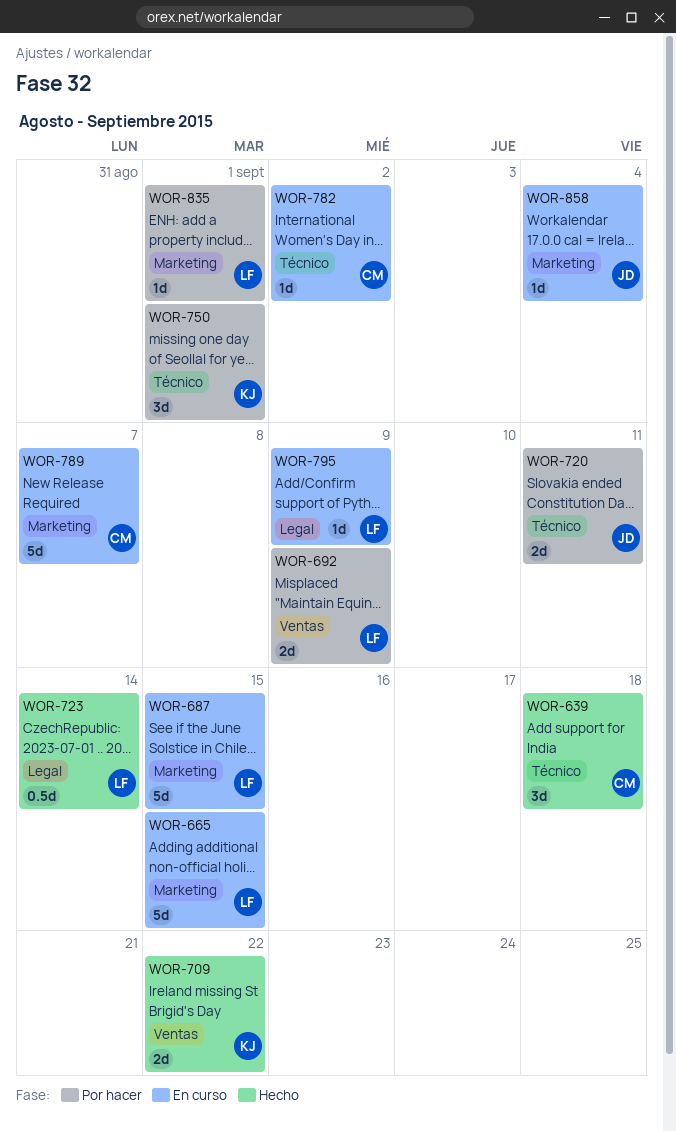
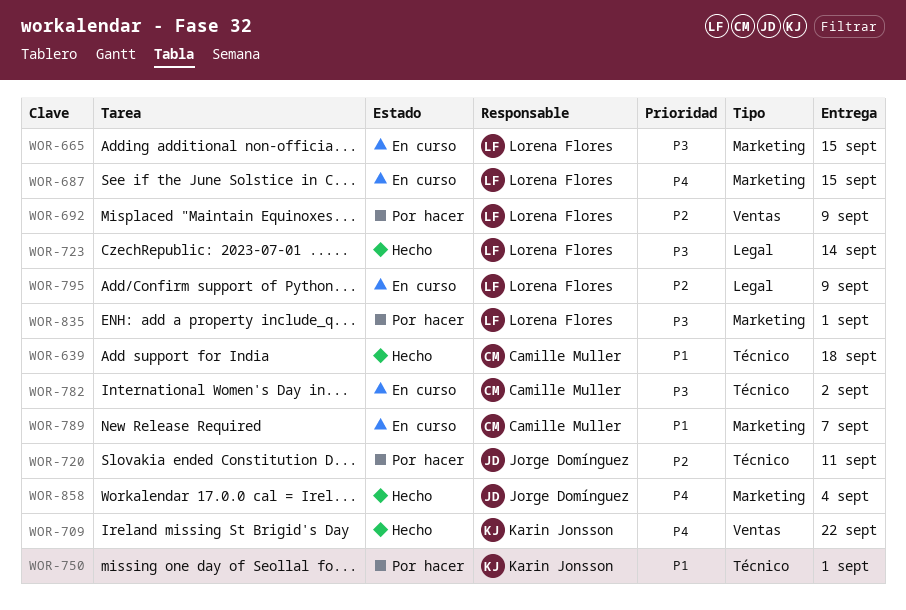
WOR-858, status: En curso -> Hecho

